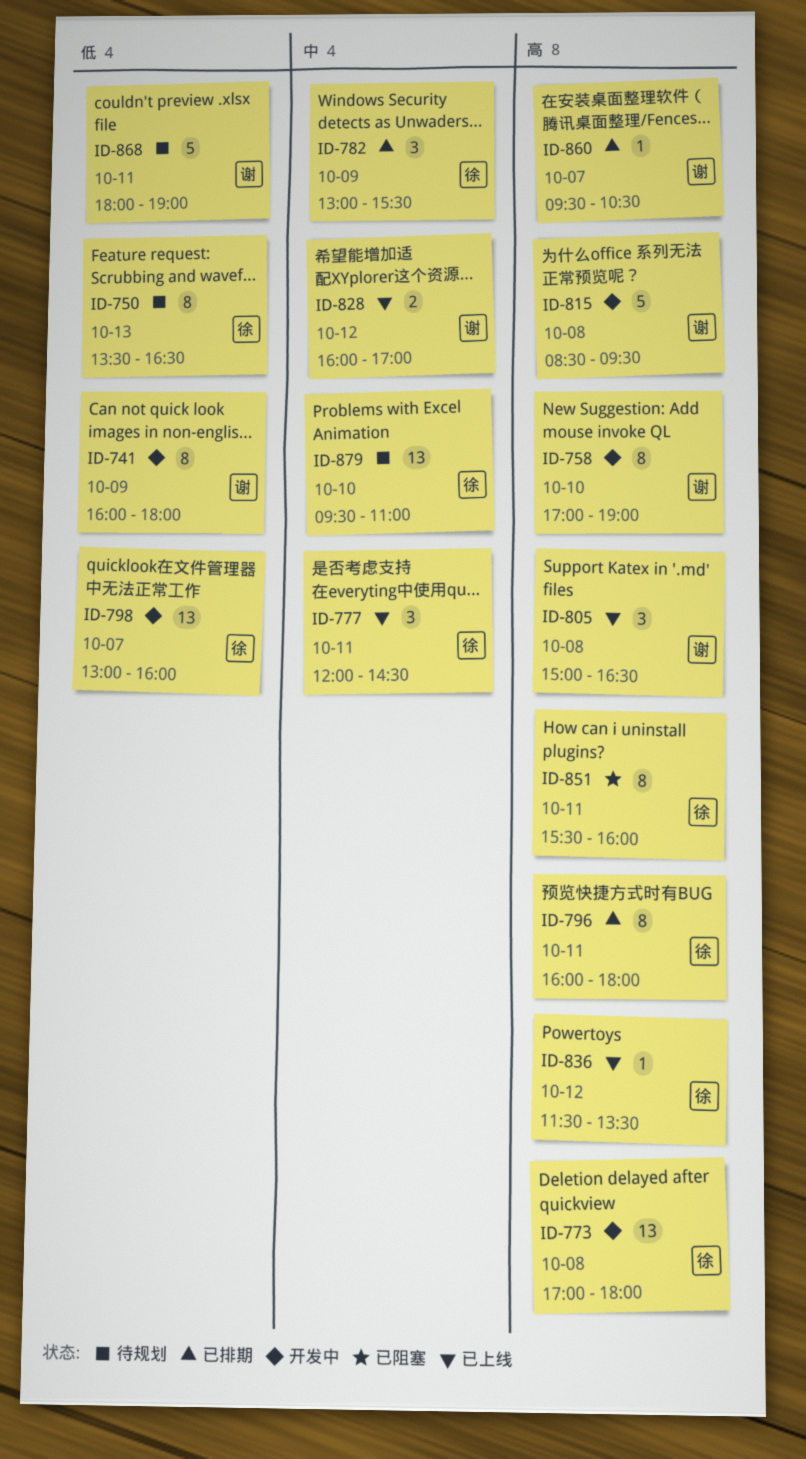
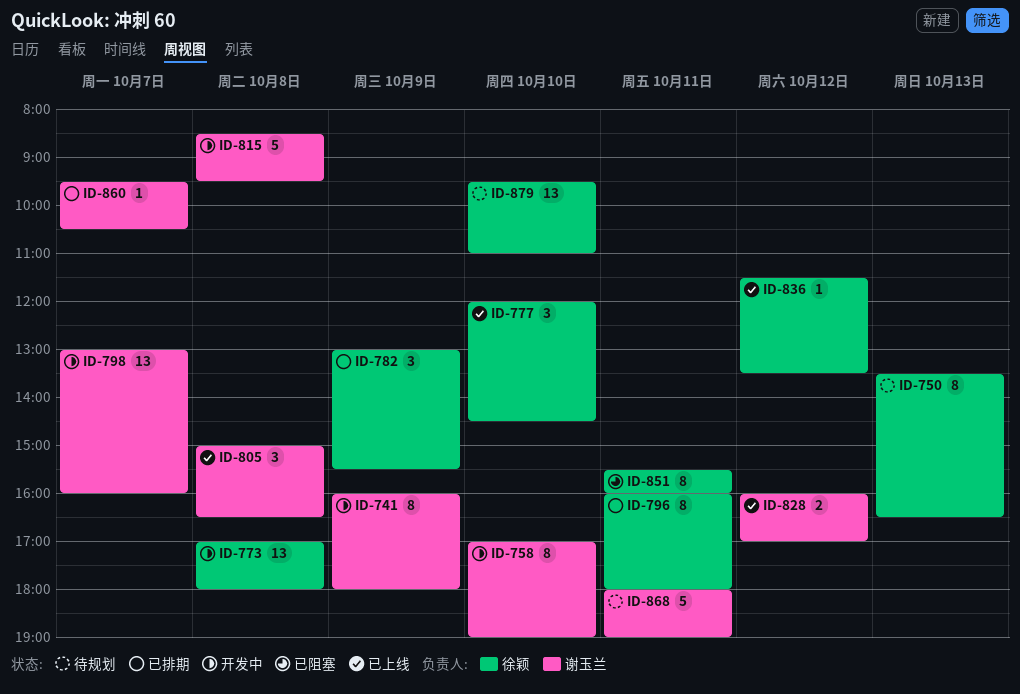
ID-777, day: Oct 11 -> Oct 10
ID-798, owner: 徐颖 -> 谢玉兰

